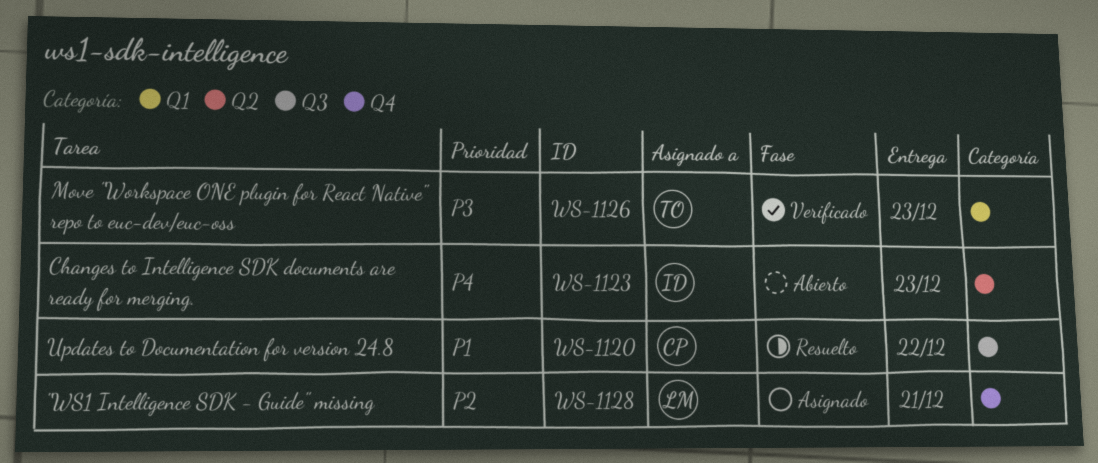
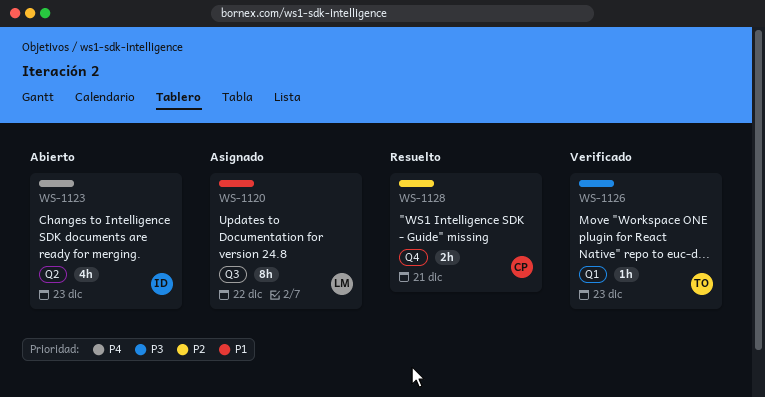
WS-1120, status: Resuelto -> Asignado
WS-1120, owner: CP -> LM
WS-1128, status: Asignado -> Resuelto
WS-1128, owner: LM -> CP

